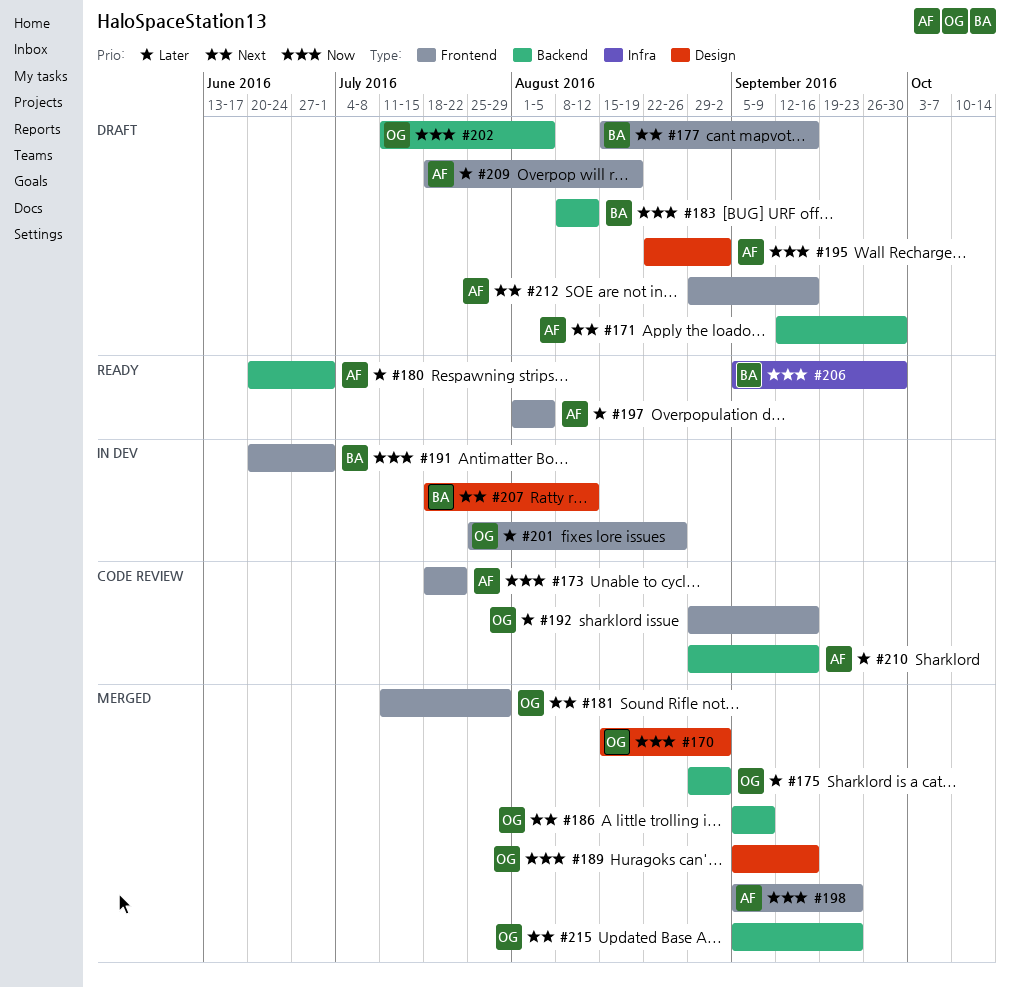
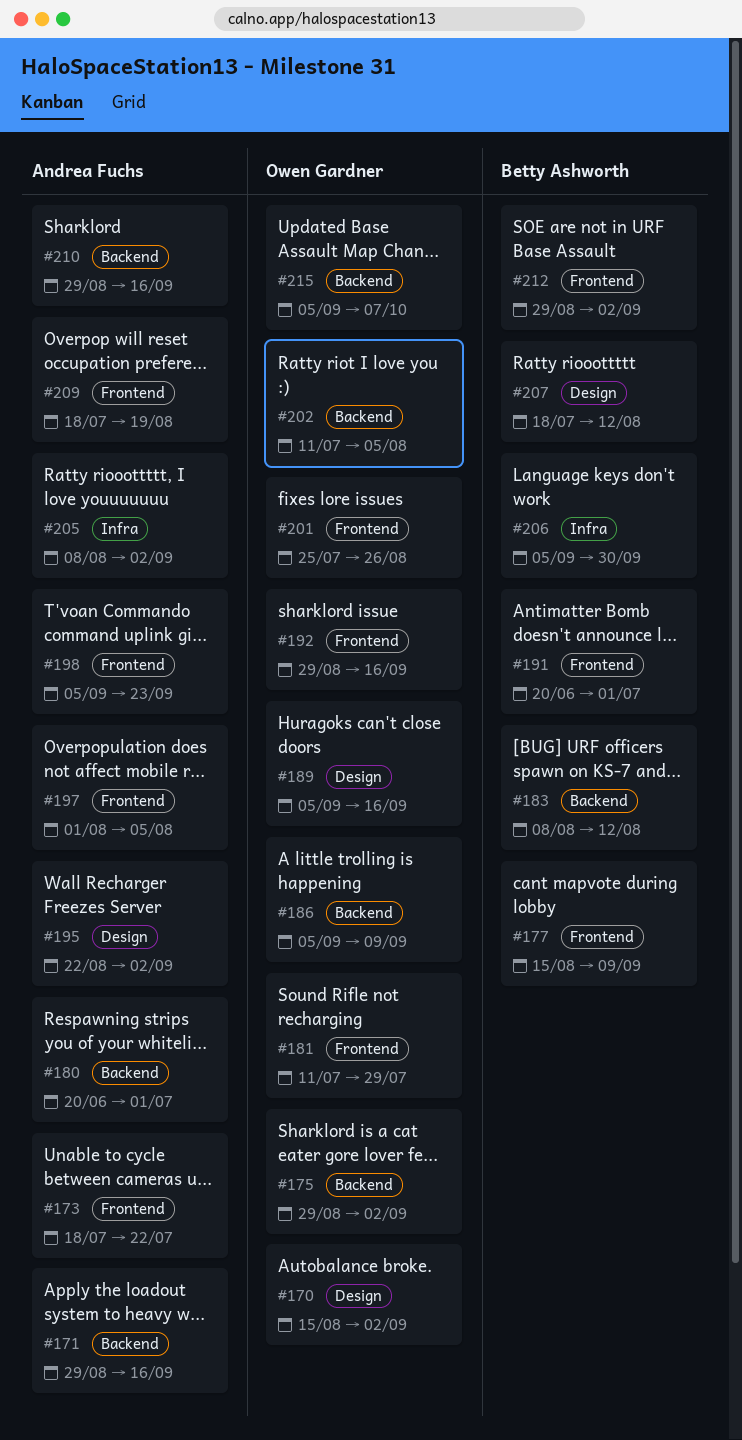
#171, start: Sep 12 -> Aug 29
#171, due: Sep 30 -> Sep 16
#177, due: Sep 16 -> Sep 9
#205: none -> present
#212, owner: Andrea Fuchs -> Betty Ashworth
#212, due: Sep 16 -> Sep 2
#215, due: Sep 23 -> Oct 7

